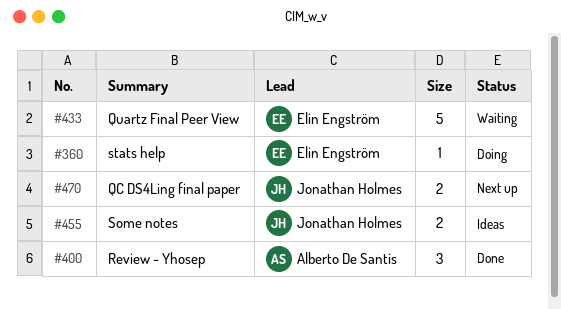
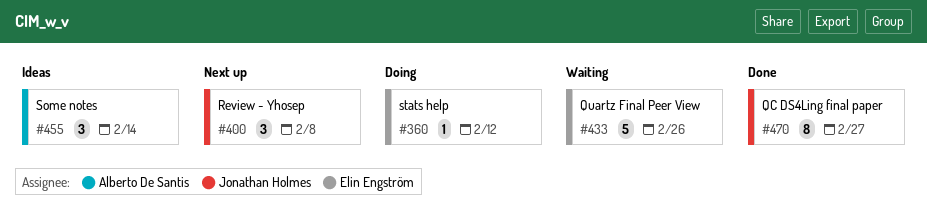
#400, status: Done -> Next up
#400, owner: Alberto De Santis -> Jonathan Holmes
#455, owner: Jonathan Holmes -> Alberto De Santis
#455, estimate: 2 -> 3
#470, status: Next up -> Done
#470, estimate: 2 -> 8

